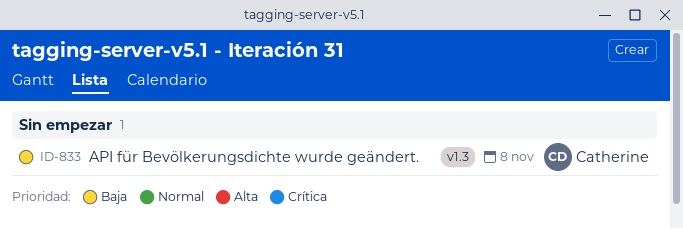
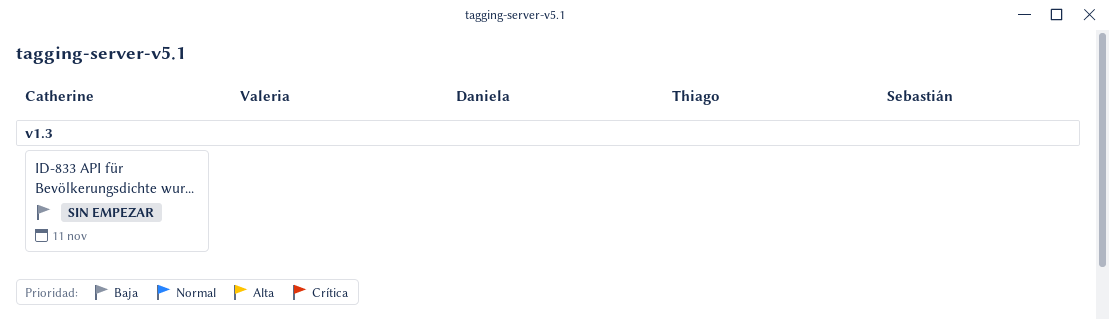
ID-833, due: Nov 8 -> Nov 11

